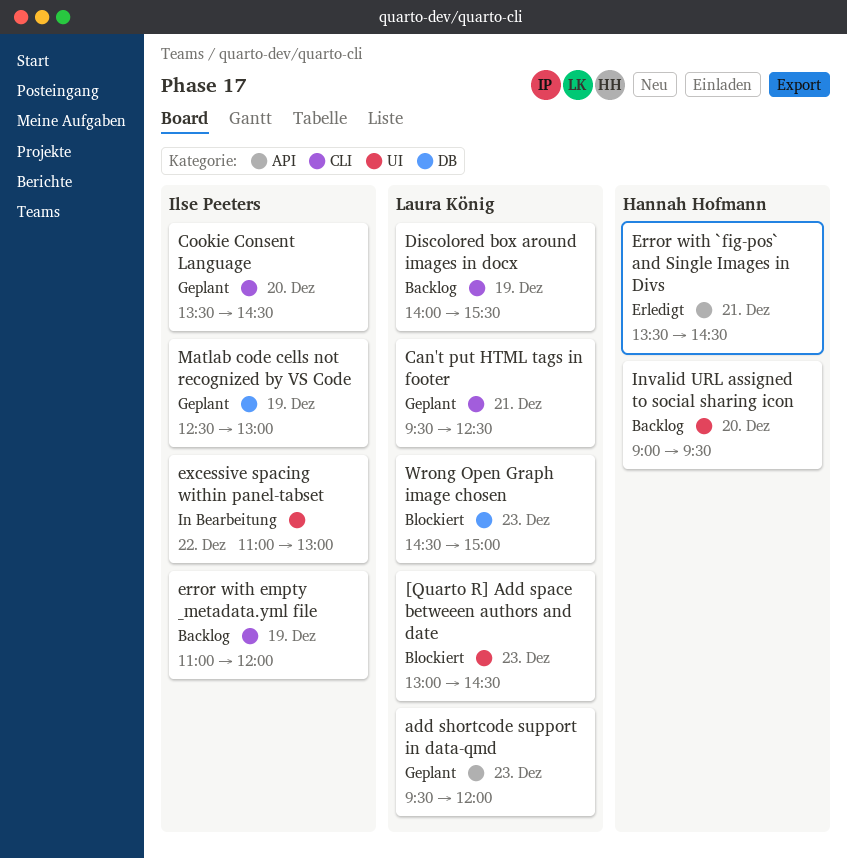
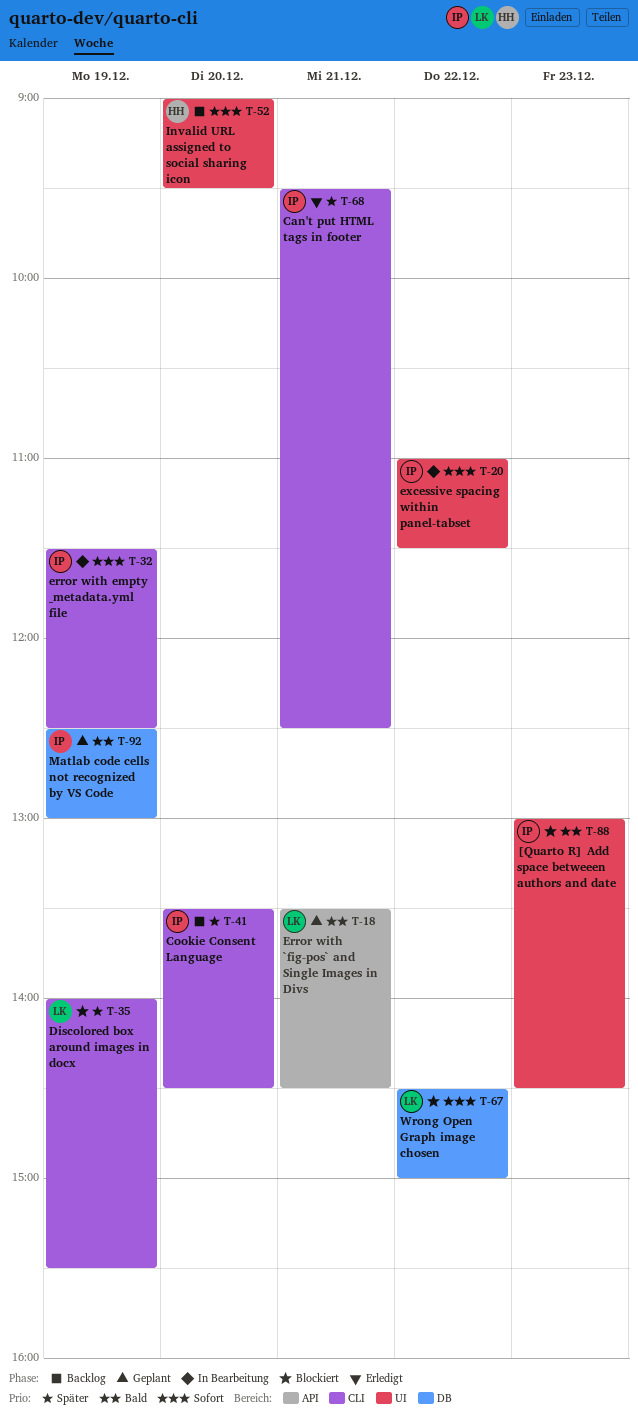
[Quarto R] Add space betweeen authors and date, owner: Laura König -> Ilse Peeters
add shortcode support in data-qmd: present -> none
Can't put HTML tags in footer, status: Geplant -> Erledigt
Can't put HTML tags in footer, owner: Laura König -> Ilse Peeters
Cookie Consent Language, status: Geplant -> Backlog
Discolored box around images in docx, status: Backlog -> Blockiert
Error with `fig-pos` and Single Images in Divs, status: Erledigt -> Geplant
Error with `fig-pos` and Single Images in Divs, owner: Hannah Hofmann -> Laura König
error with empty _metadata.yml file, status: Backlog -> In Bearbeitung
error with empty _metadata.yml file, begins: 11:00 -> 11:30
error with empty _metadata.yml file, ends: 12:00 -> 12:30
excessive spacing within panel-tabset, ends: 13:00 -> 11:30
Wrong Open Graph image chosen, day: Dec 23 -> Dec 22

